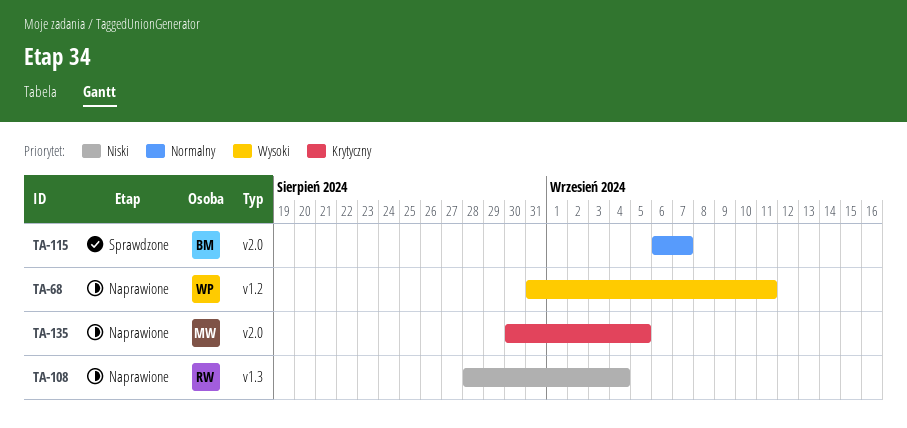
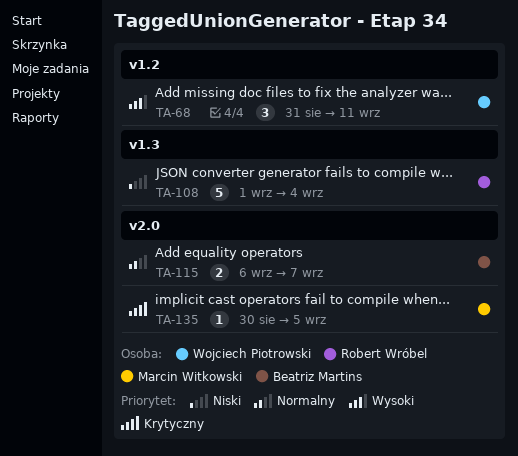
TA-108, start: Aug 28 -> Sep 1

